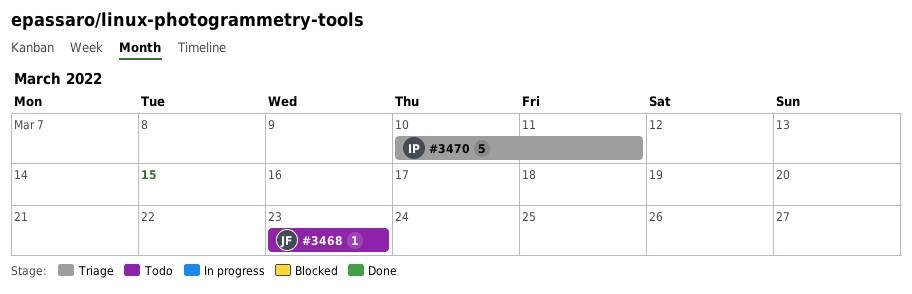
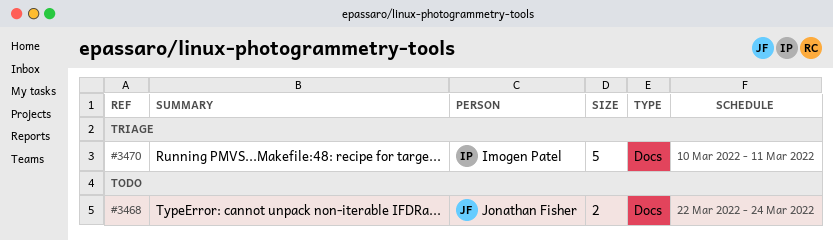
#3468, estimate: 1 -> 2
#3468, start: Mar 23 -> Mar 22
#3468, due: Mar 23 -> Mar 24

